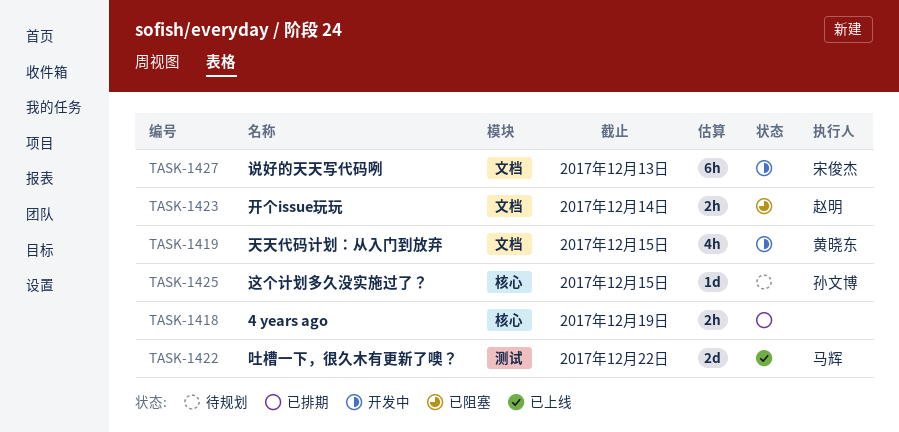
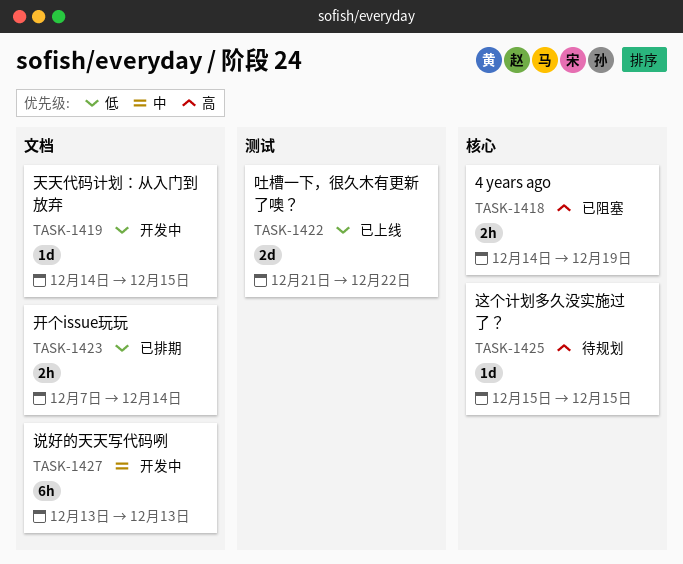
TASK-1418, status: 已排期 -> 已阻塞
TASK-1419, estimate: 4h -> 1d
TASK-1423, status: 已阻塞 -> 已排期

